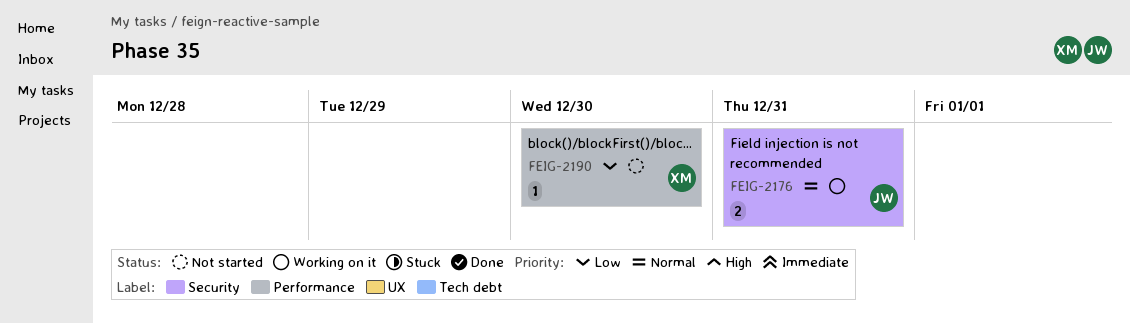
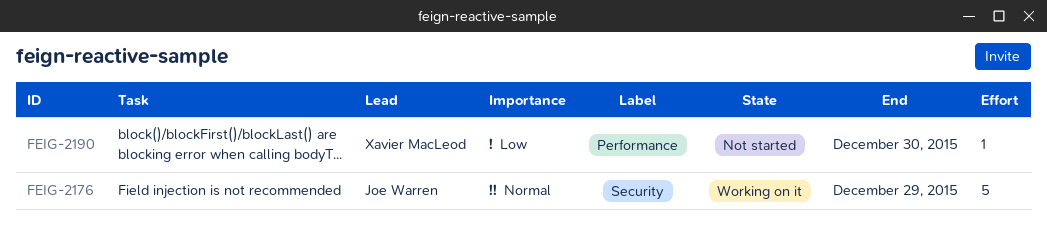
FEIG-2176, estimate: 2 -> 5
FEIG-2176, due: Dec 31 -> Dec 29

